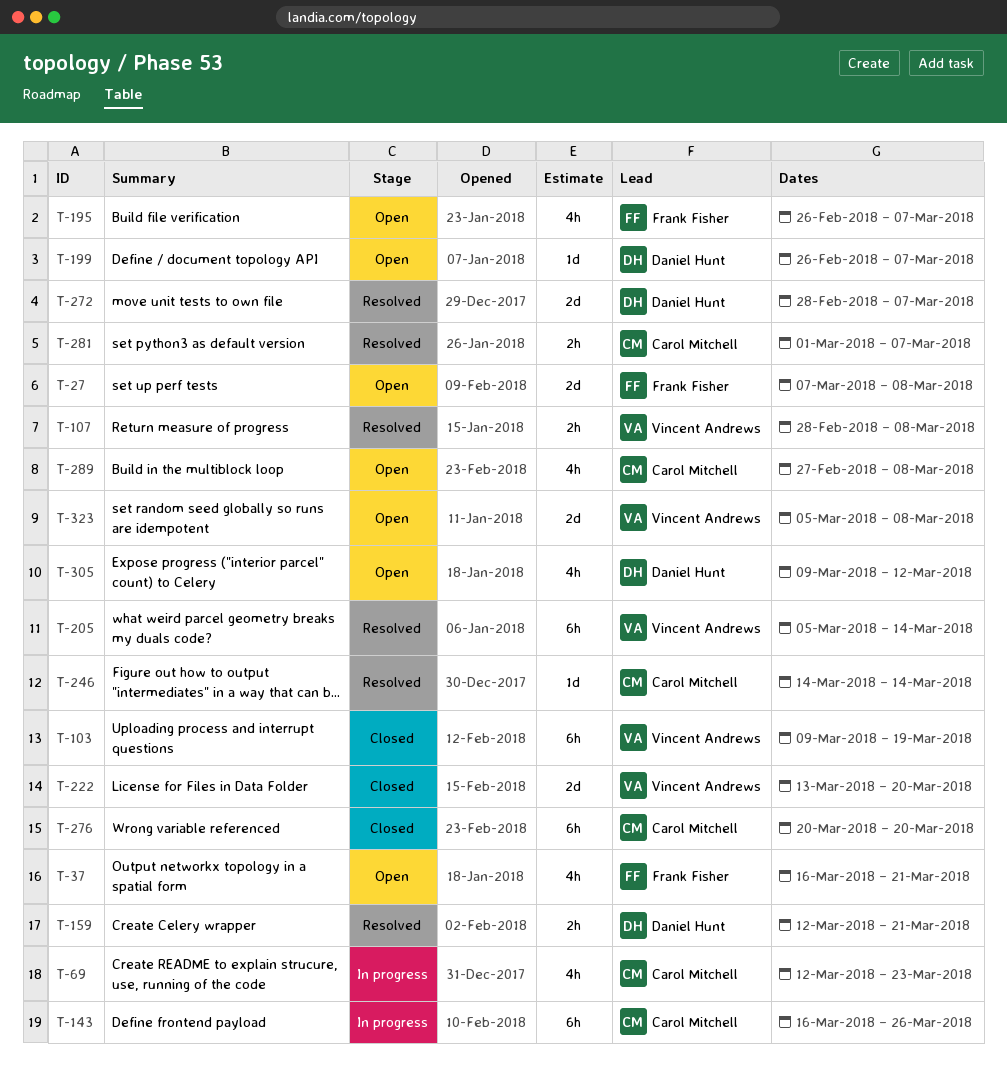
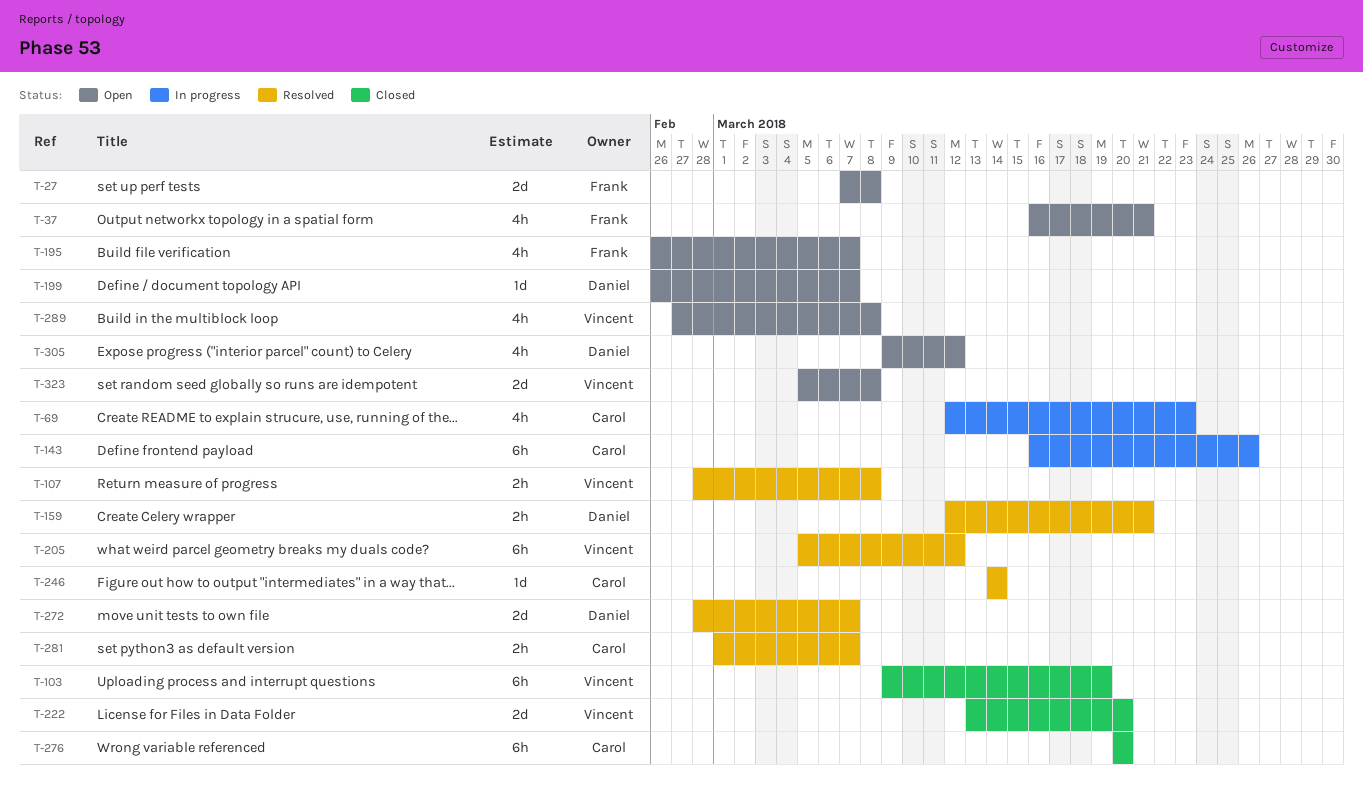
T-205, due: Mar 14 -> Mar 12
T-289, owner: Carol Mitchell -> Vincent Andrews

